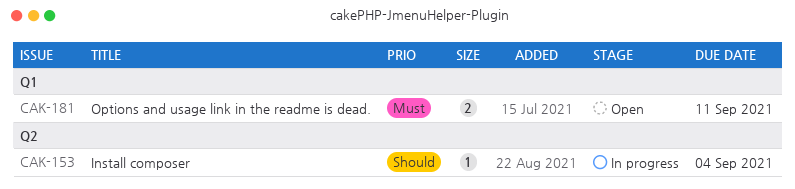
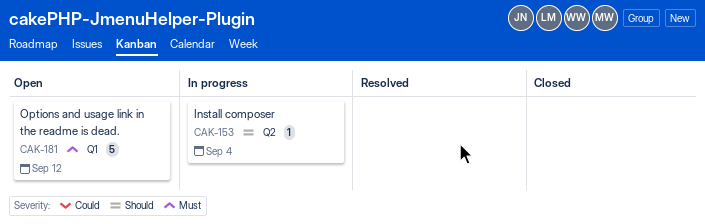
CAK-181, estimate: 2 -> 5
CAK-181, due: Sep 11 -> Sep 12

